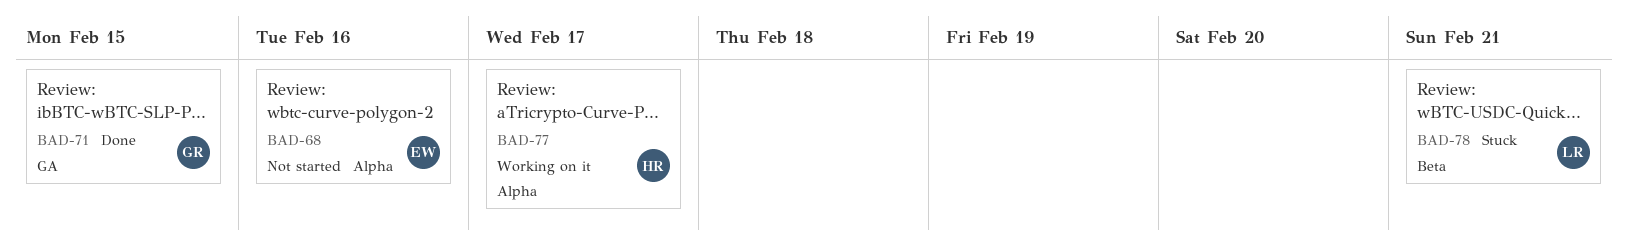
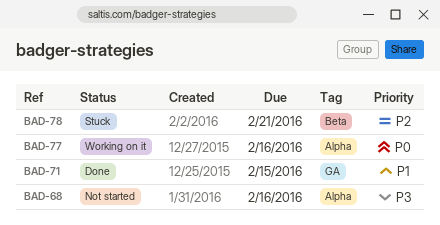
BAD-77, due: Feb 17 -> Feb 16

